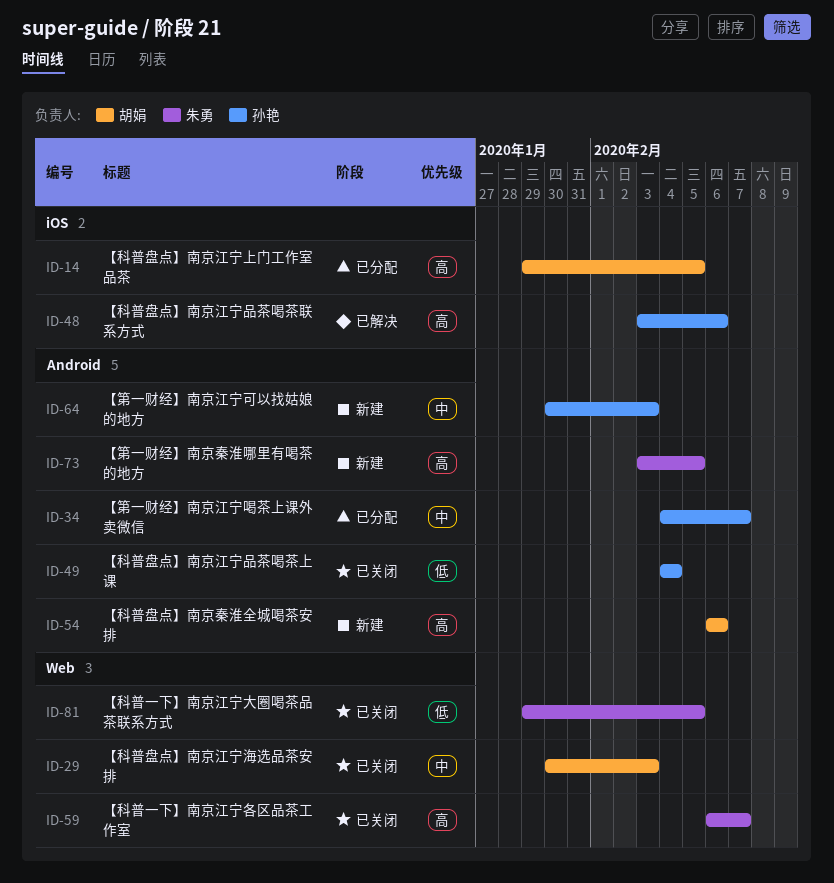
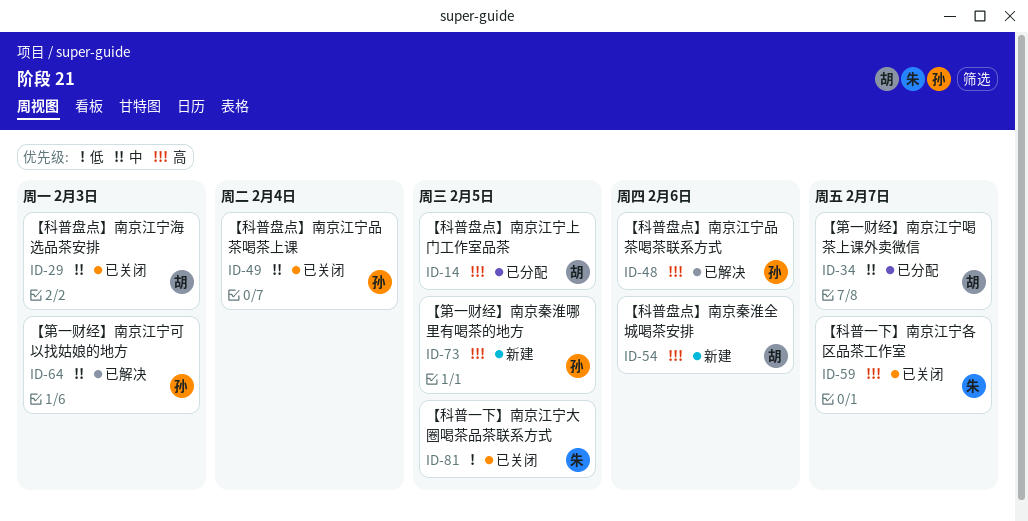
ID-34, owner: 孙艳 -> 胡娟
ID-49, priority: 低 -> 中
ID-64, status: 新建 -> 已解决
ID-73, owner: 朱勇 -> 孙艳

